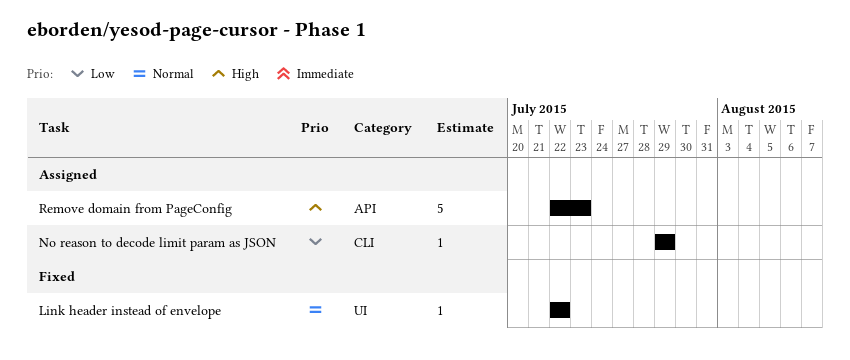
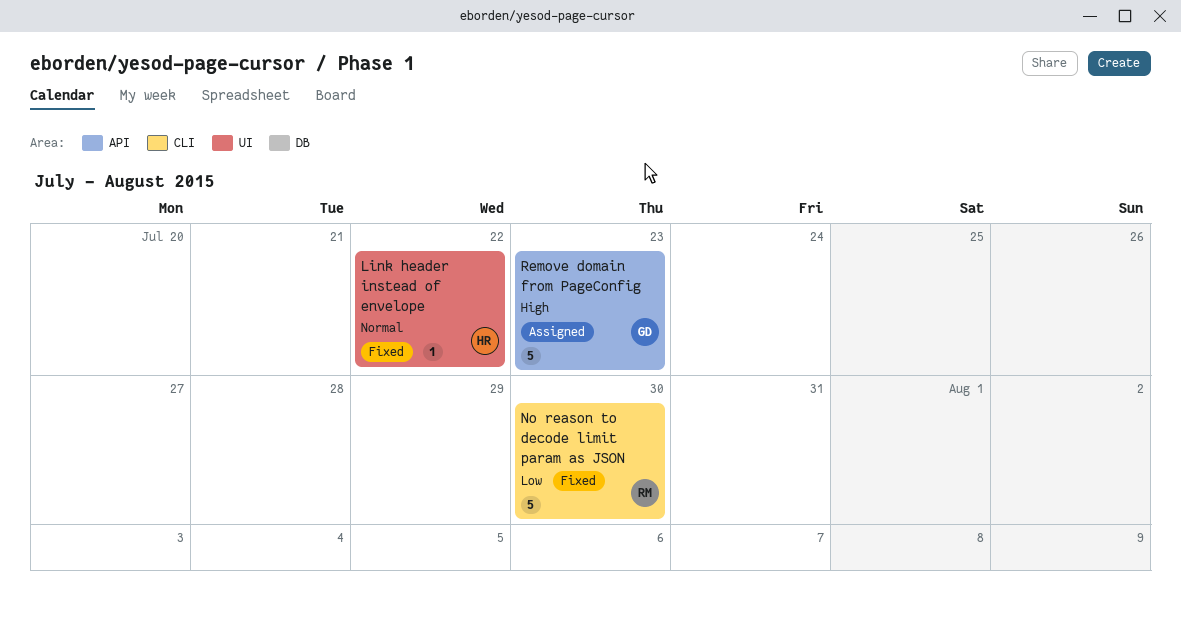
No reason to decode limit param as JSON, status: Assigned -> Fixed
No reason to decode limit param as JSON, estimate: 1 -> 5
No reason to decode limit param as JSON, due: Jul 29 -> Jul 30

